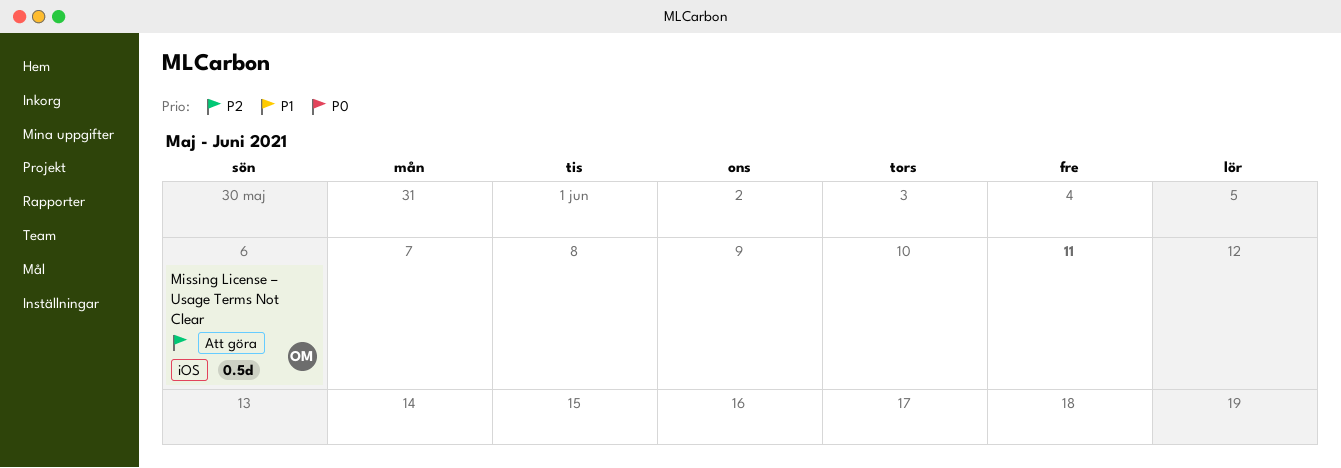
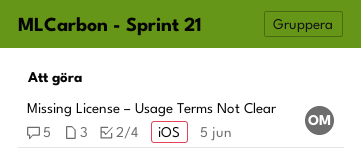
Missing License – Usage Terms Not Clear, due: Jun 6 -> Jun 5

